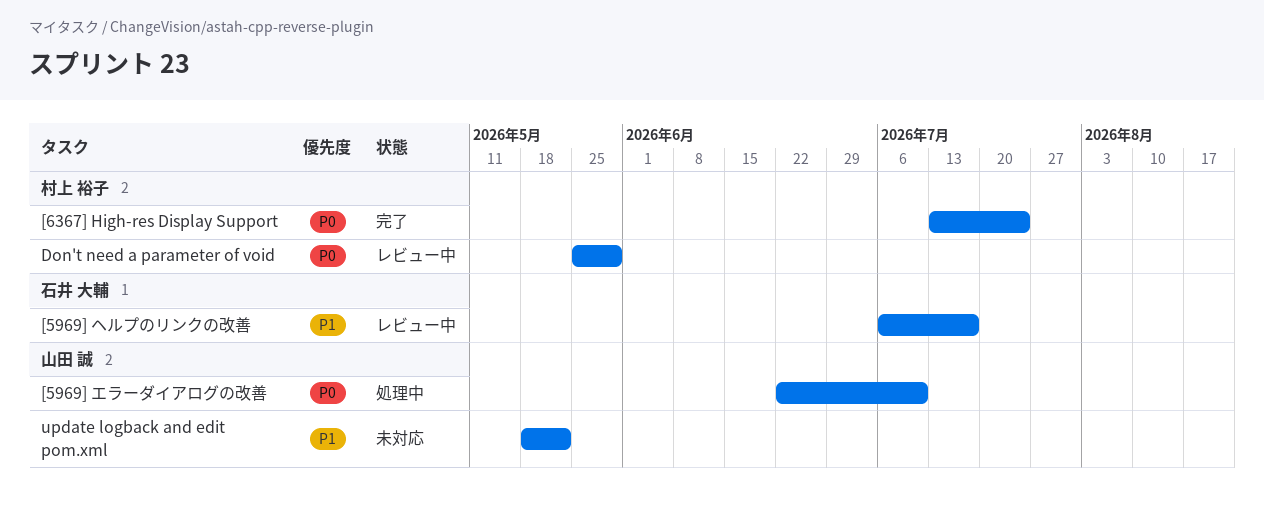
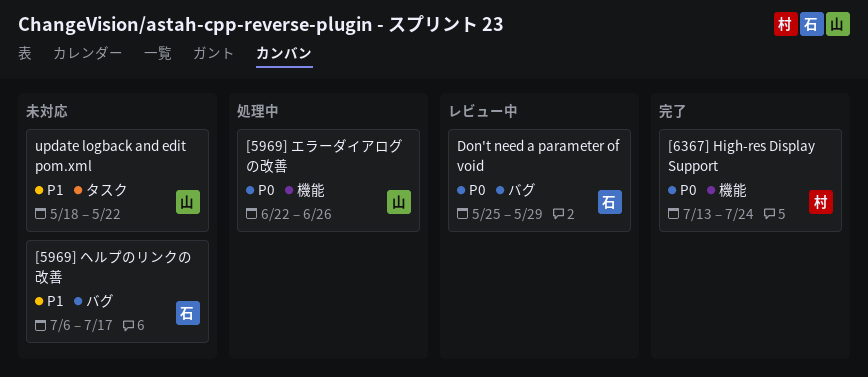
[5969] エラーダイアログの改善, due: Jul 10 -> Jun 26
[5969] ヘルプのリンクの改善, status: レビュー中 -> 未対応
Don't need a parameter of void, owner: 村上 裕子 -> 石井 大輔

